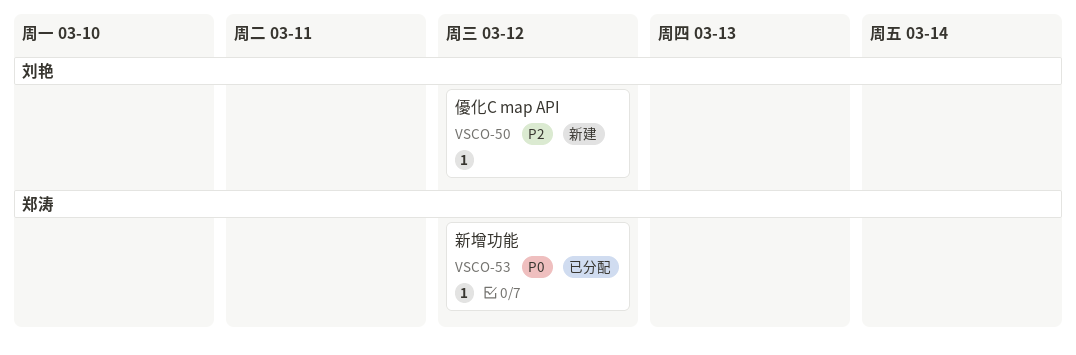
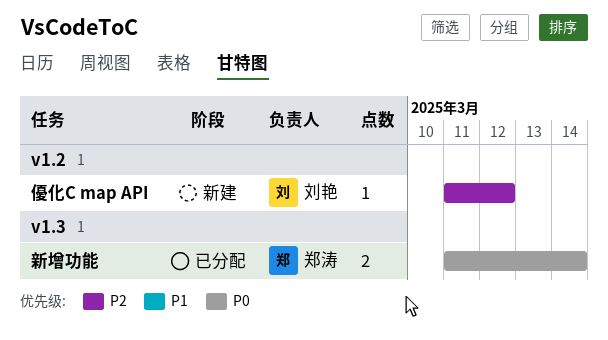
新增功能, estimate: 1 -> 2
新增功能, due: Mar 12 -> Mar 14

